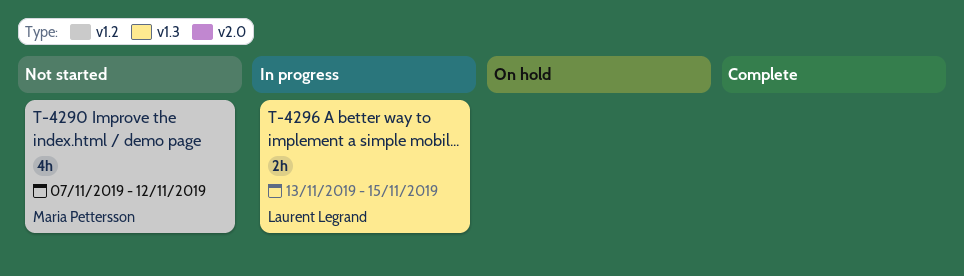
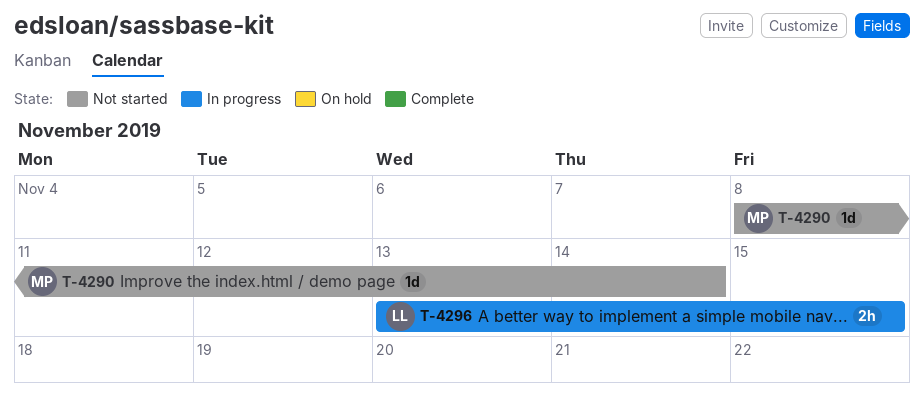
T-4290, estimate: 4h -> 1d
T-4290, start: Nov 7 -> Nov 8
T-4290, due: Nov 12 -> Nov 14

